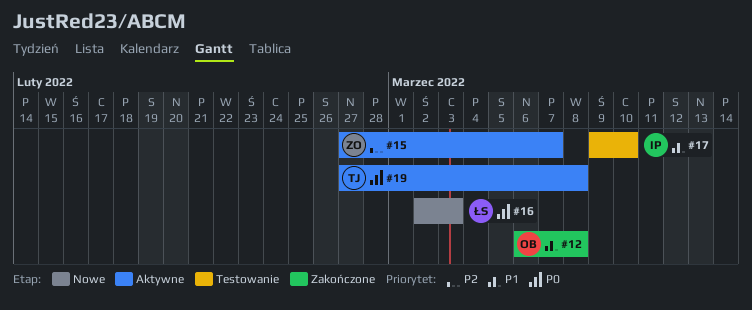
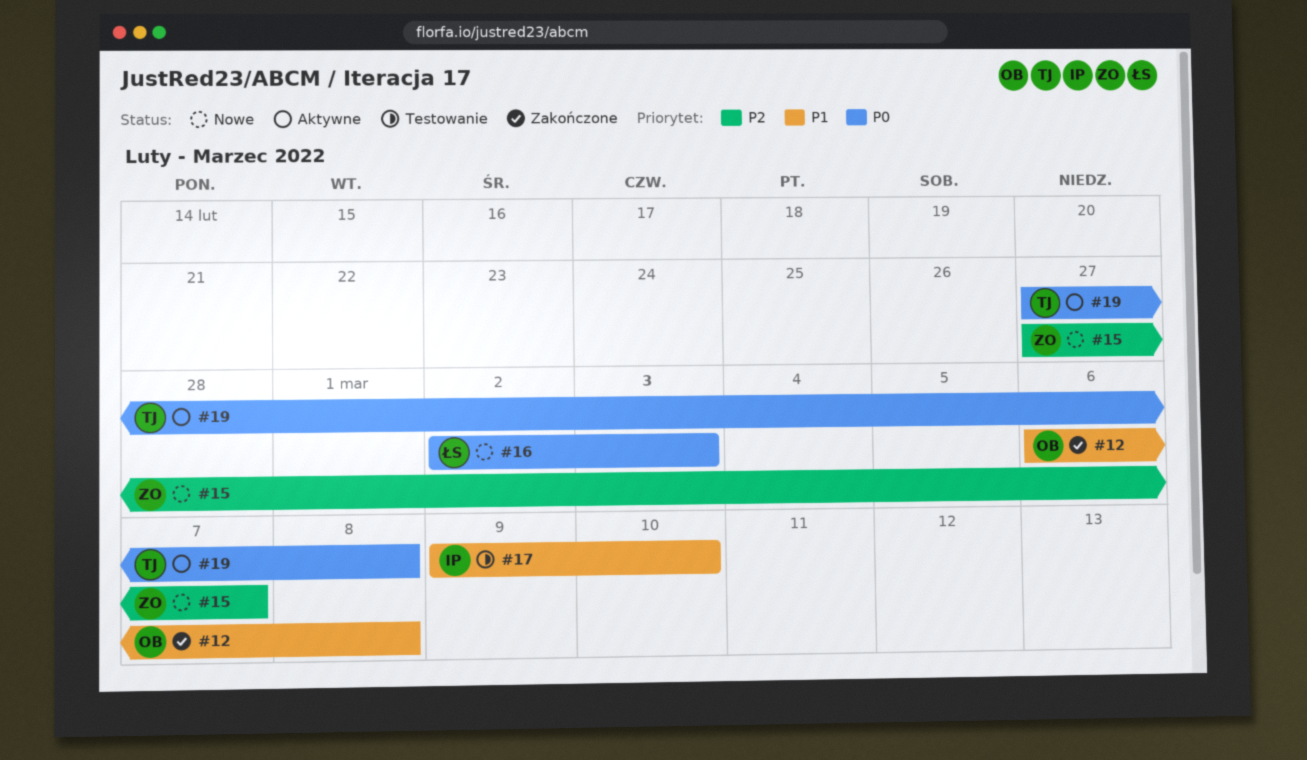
#15, status: Aktywne -> Nowe

